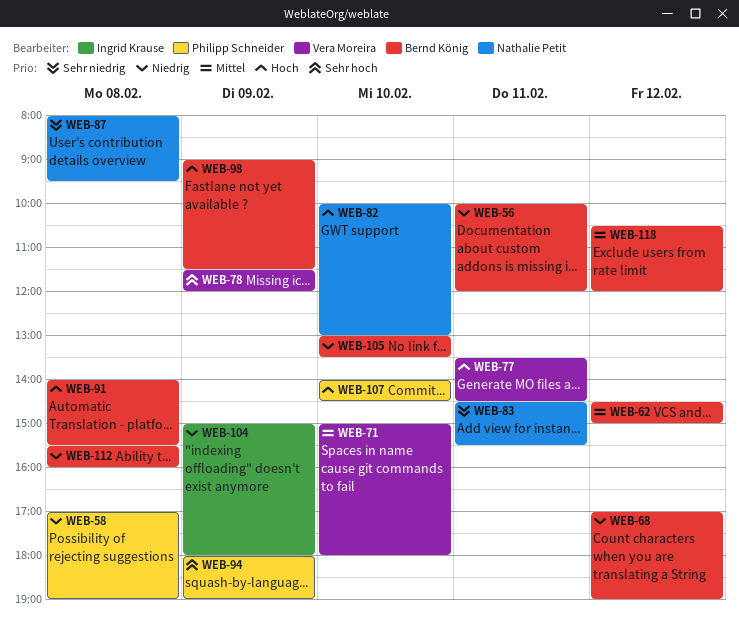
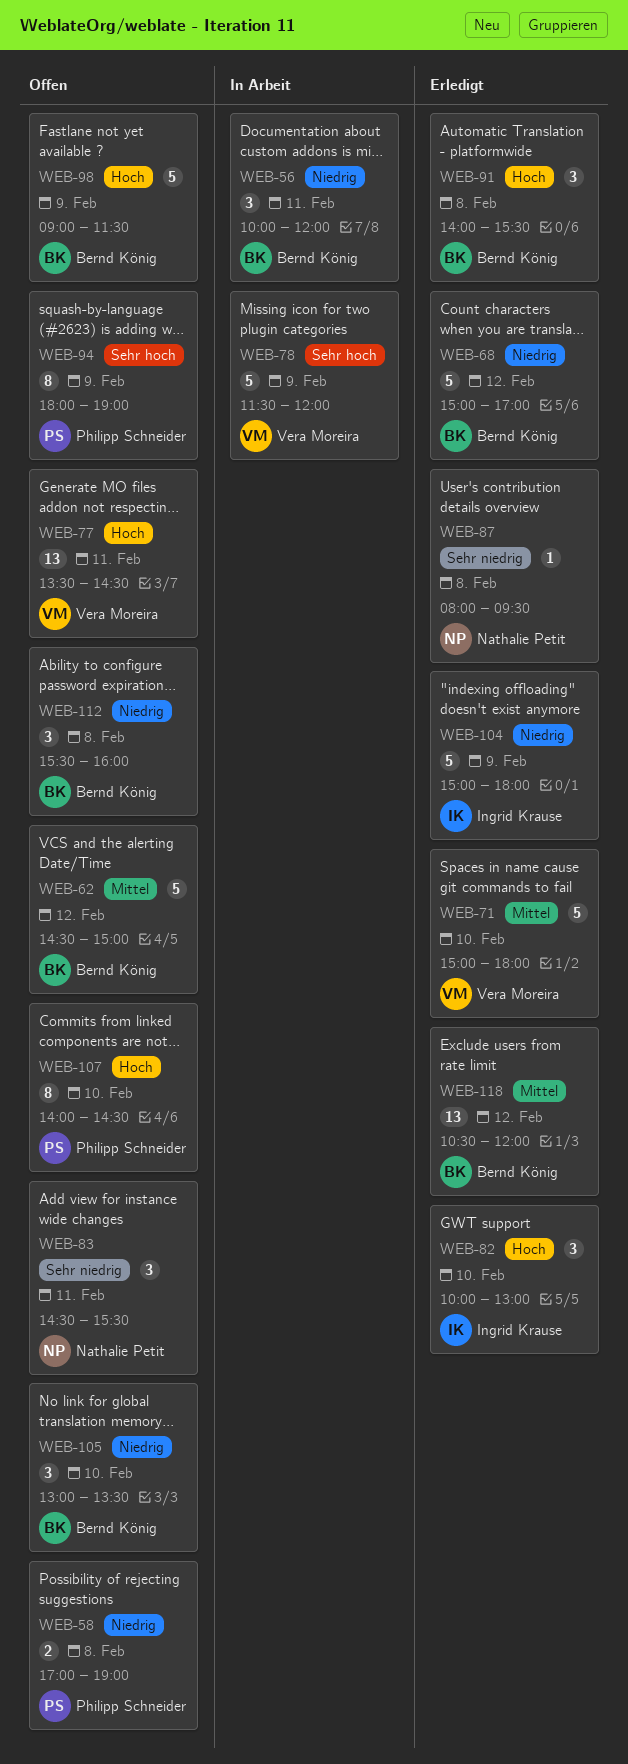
WEB-68, begins: 17:00 -> 15:00
WEB-68, ends: 19:00 -> 17:00
WEB-82, owner: Nathalie Petit -> Ingrid Krause

